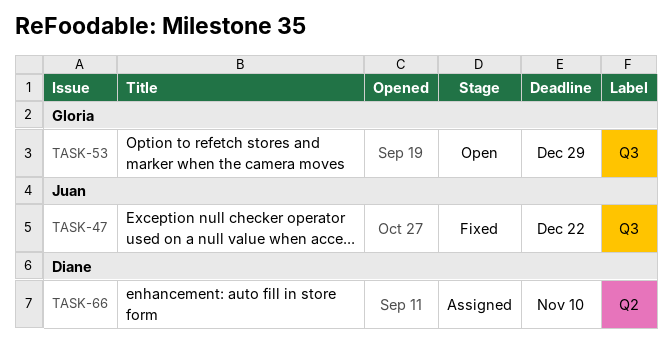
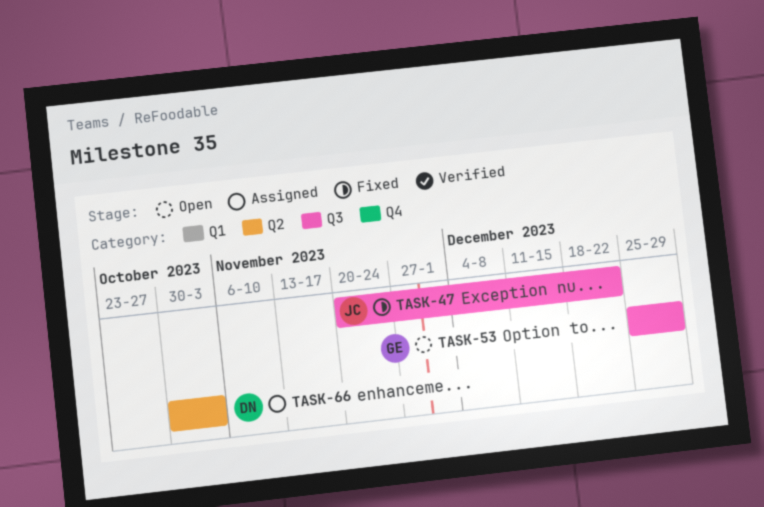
TASK-66, due: Nov 10 -> Nov 3

